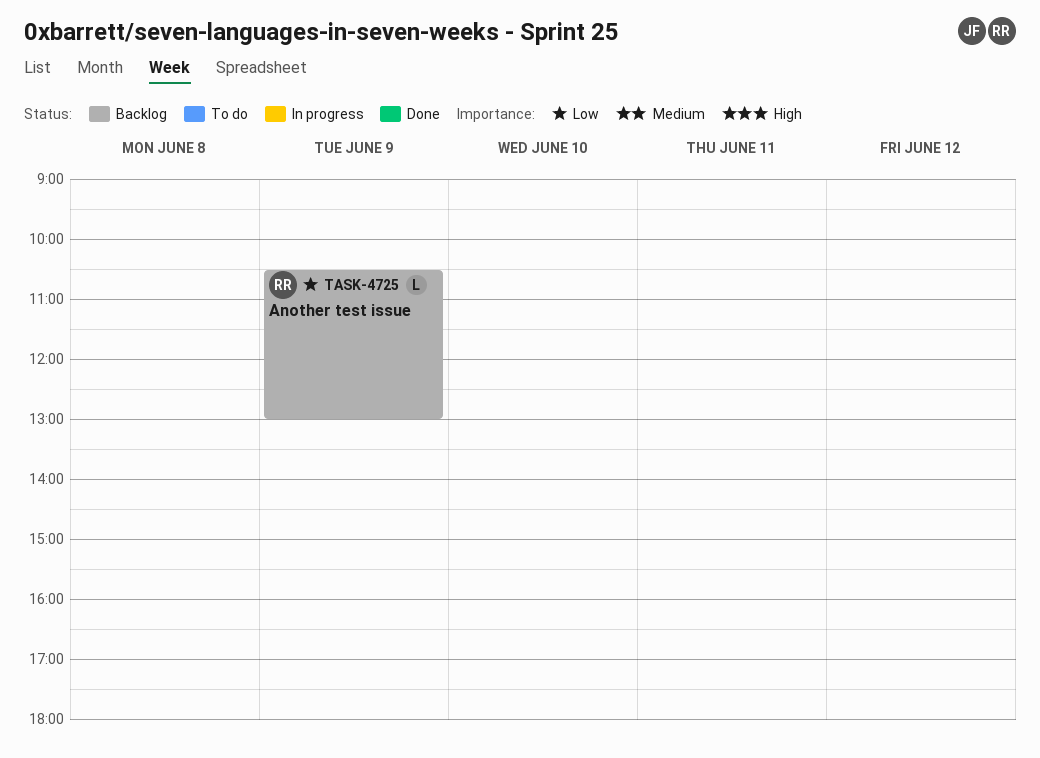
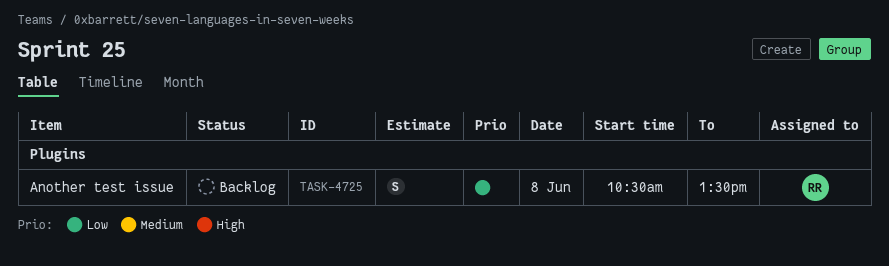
TASK-4725, estimate: L -> S
TASK-4725, day: Jun 9 -> Jun 8
TASK-4725, ends: 13:00 -> 13:30

